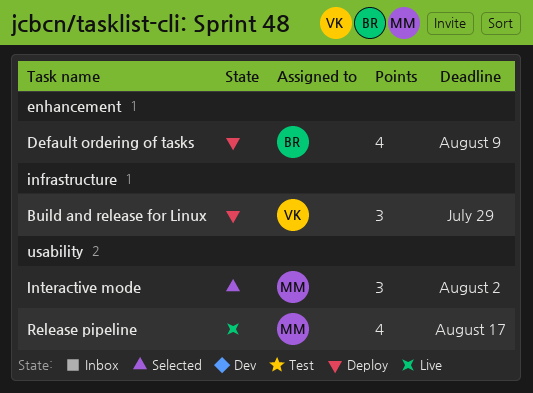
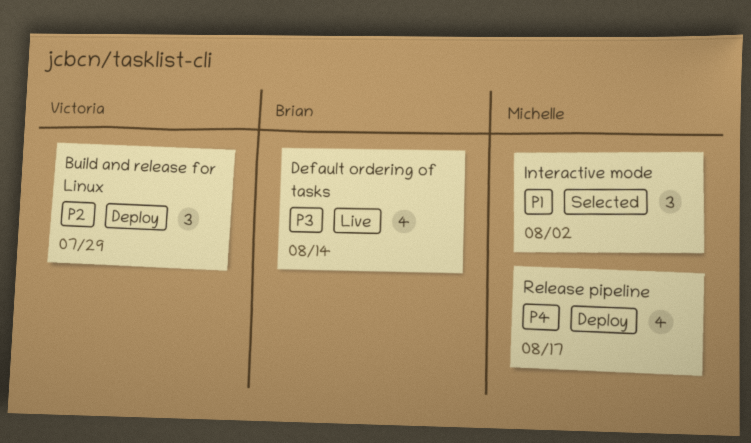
Default ordering of tasks, status: Deploy -> Live
Default ordering of tasks, due: Aug 9 -> Aug 14
Release pipeline, status: Live -> Deploy

